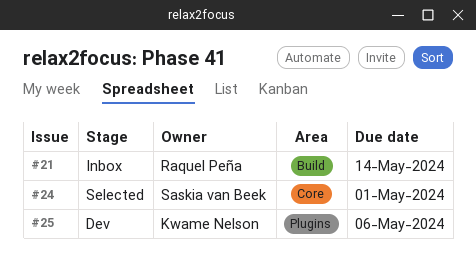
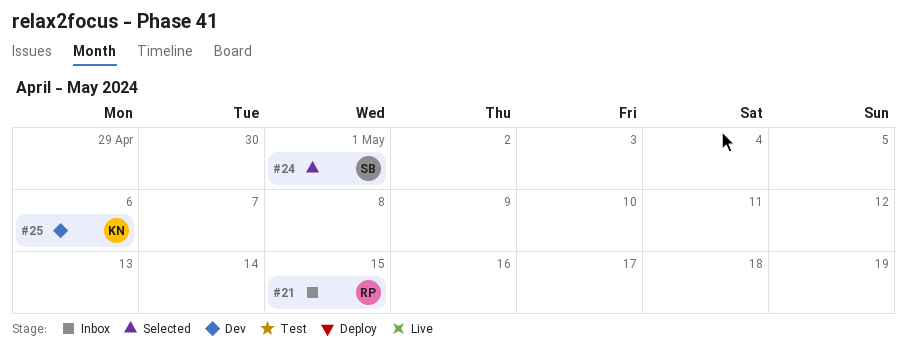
#21, due: May 14 -> May 15

